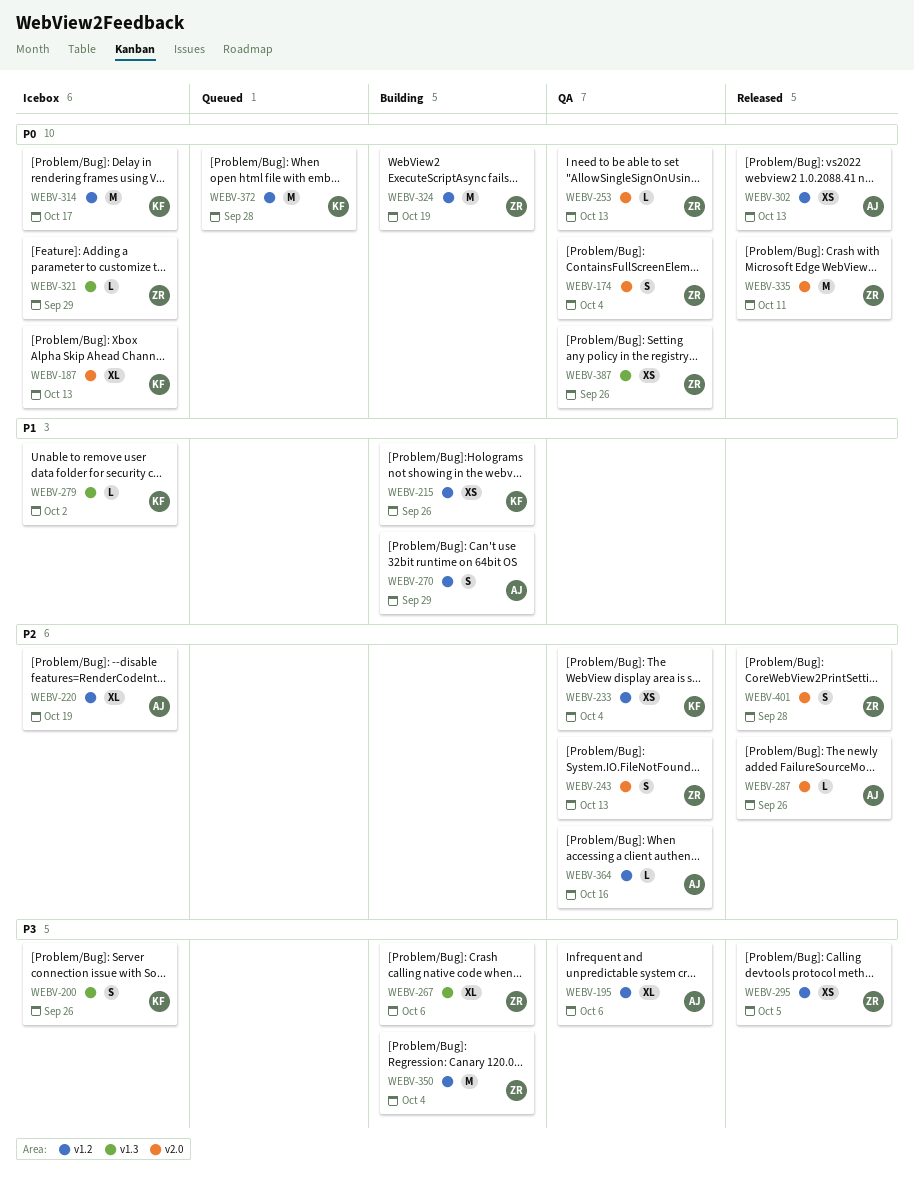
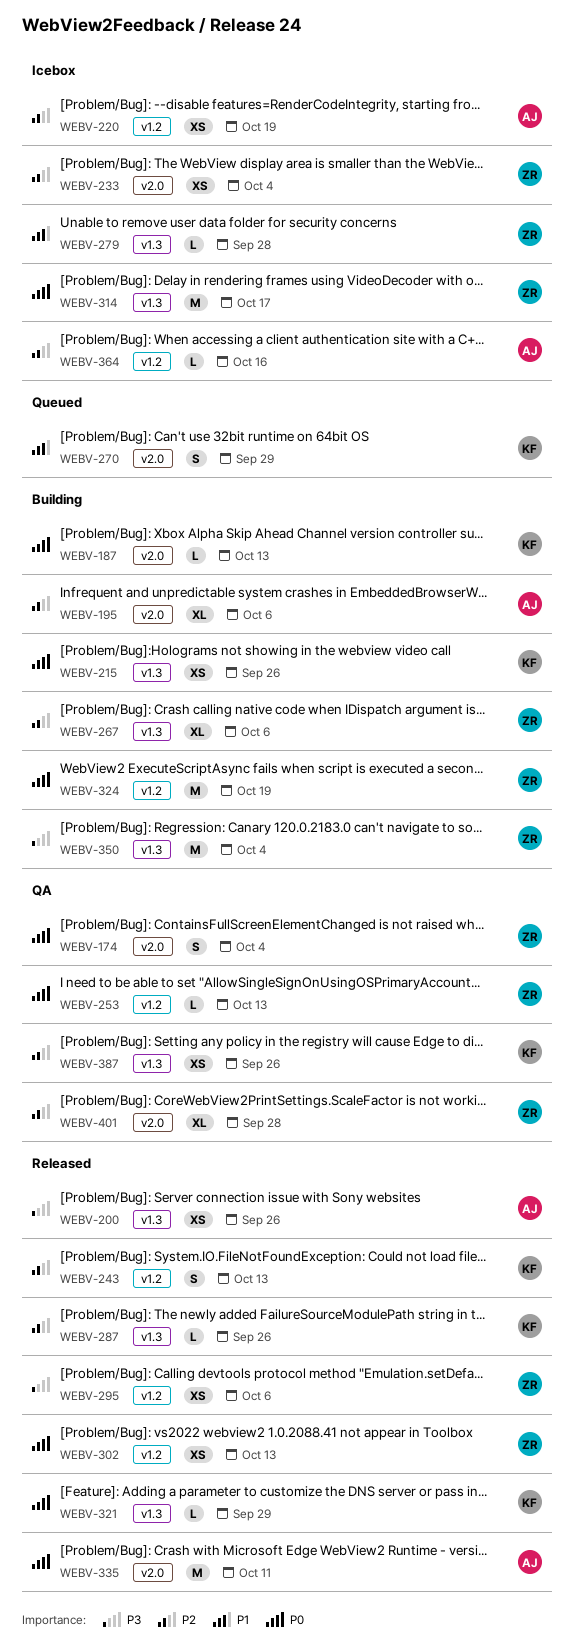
WEBV-187, status: Icebox -> Building
WEBV-187, estimate: XL -> L
WEBV-195, status: QA -> Building
WEBV-195, priority: P3 -> P2
WEBV-195, label: v1.2 -> v2.0
WEBV-200, status: Icebox -> Released
WEBV-200, owner: KF -> AJ
WEBV-200, estimate: S -> XS
WEBV-215, priority: P1 -> P0
WEBV-215, label: v1.2 -> v1.3
WEBV-220, estimate: XL -> XS
WEBV-233, status: QA -> Icebox
WEBV-233, owner: KF -> ZR
WEBV-233, label: v1.2 -> v2.0
WEBV-243, status: QA -> Released
WEBV-243, owner: ZR -> KF
WEBV-243, label: v2.0 -> v1.2
WEBV-253, label: v2.0 -> v1.2
WEBV-267, priority: P3 -> P2
WEBV-270, status: Building -> Queued
WEBV-270, owner: AJ -> KF
WEBV-270, label: v1.2 -> v2.0
WEBV-279, owner: KF -> ZR
WEBV-279, due: Oct 2 -> Sep 28
WEBV-287, owner: AJ -> KF
WEBV-287, label: v2.0 -> v1.3
WEBV-295, due: Oct 5 -> Oct 6
WEBV-302, owner: AJ -> ZR
WEBV-314, owner: KF -> ZR
WEBV-314, label: v1.2 -> v1.3
WEBV-321, status: Icebox -> Released
WEBV-321, owner: ZR -> KF
WEBV-335, owner: ZR -> AJ
WEBV-350, label: v1.2 -> v1.3
WEBV-364, status: QA -> Icebox
WEBV-372: present -> none
WEBV-387, owner: ZR -> KF
WEBV-387, priority: P0 -> P2
WEBV-401, status: Released -> QA
WEBV-401, estimate: S -> XL

